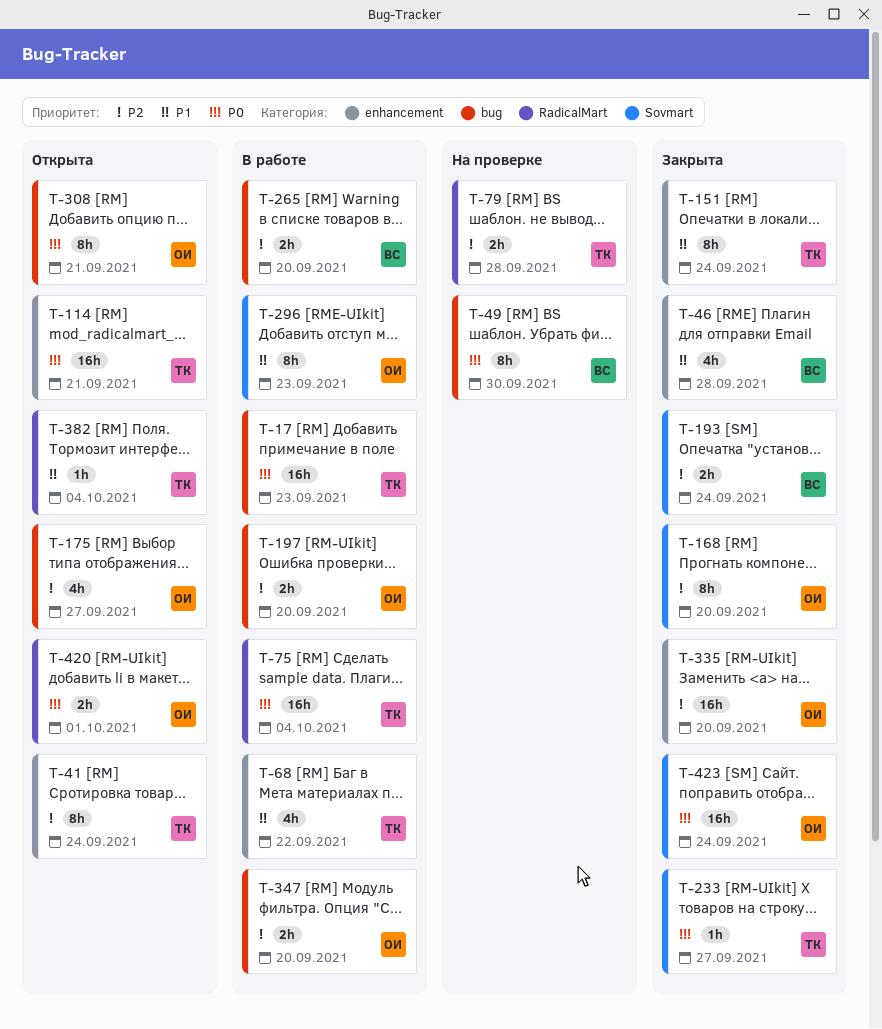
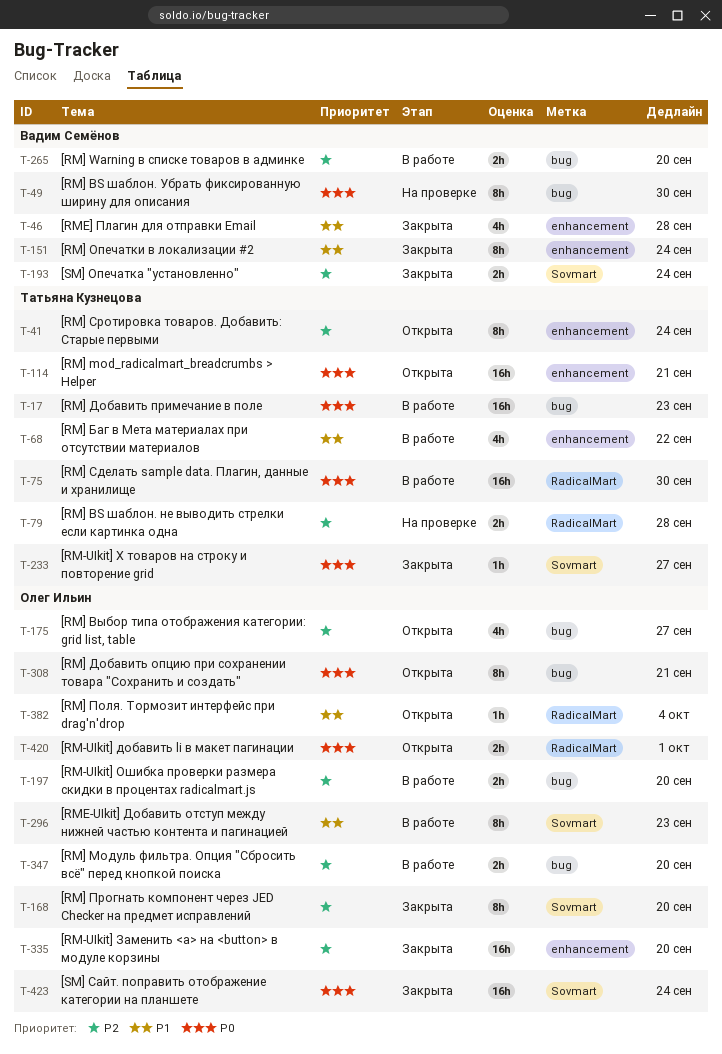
T-75, due: Oct 4 -> Sep 30
T-151, owner: Татьяна Кузнецова -> Вадим Семёнов
T-382, owner: Татьяна Кузнецова -> Олег Ильин

